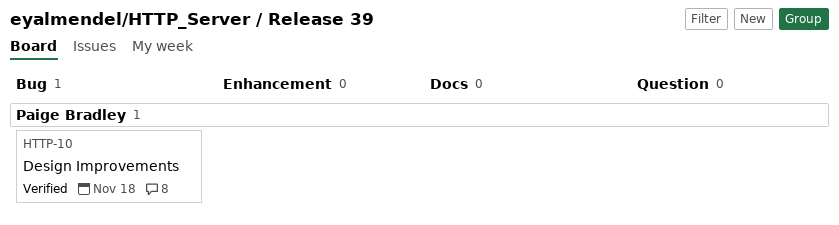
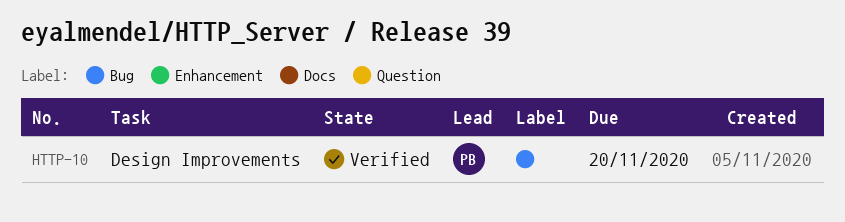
HTTP-10, due: Nov 18 -> Nov 20

